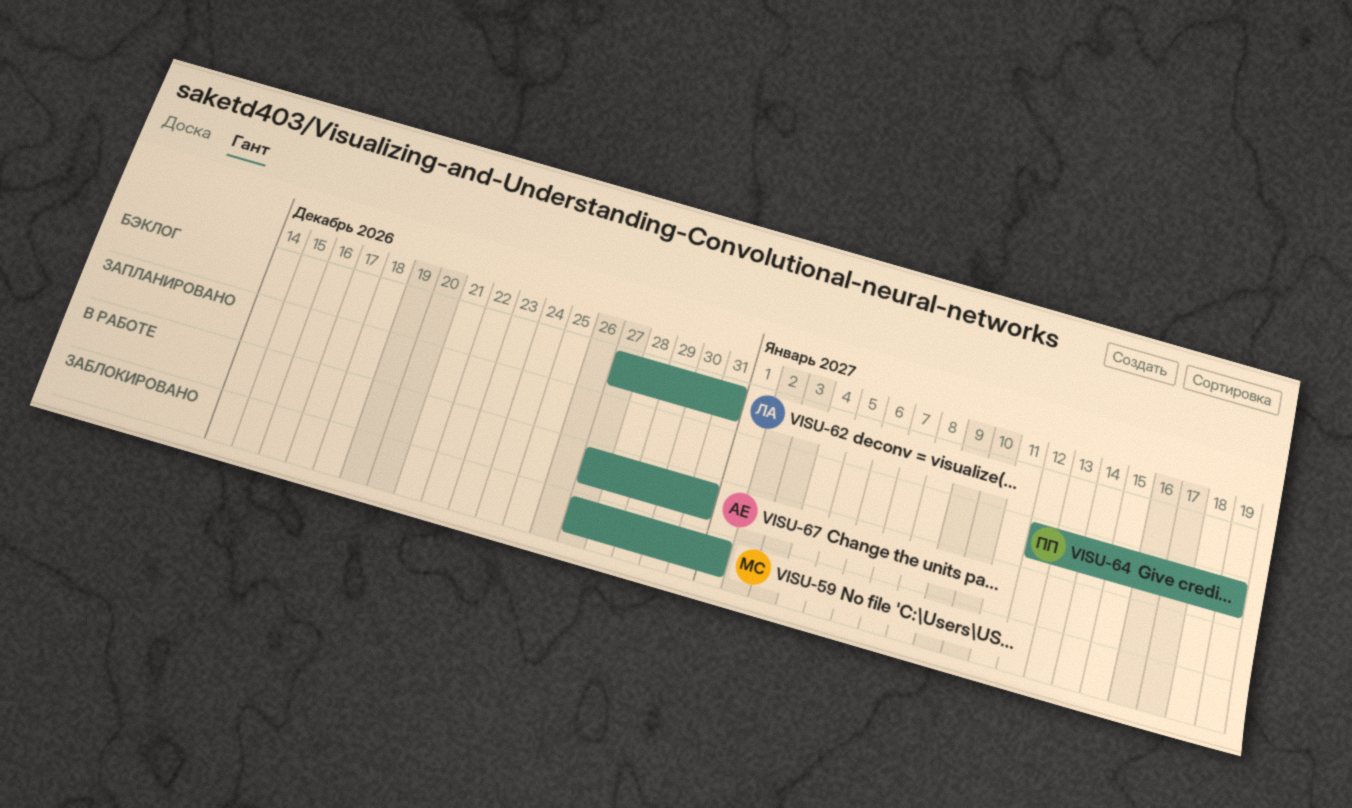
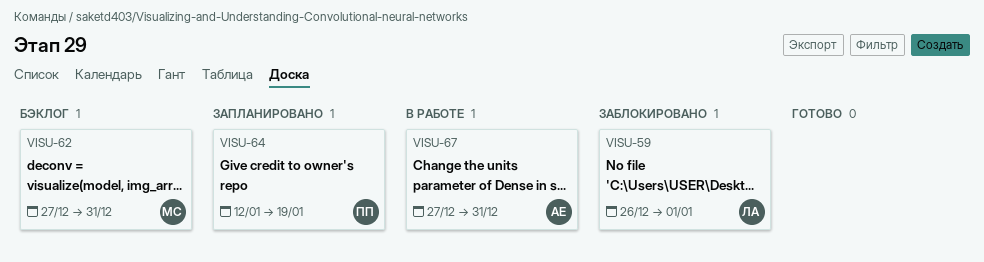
VISU-59, owner: МС -> ЛА
VISU-59, start: Dec 27 -> Dec 26
VISU-62, owner: ЛА -> МС

